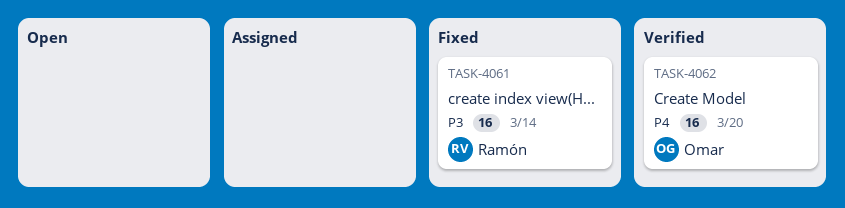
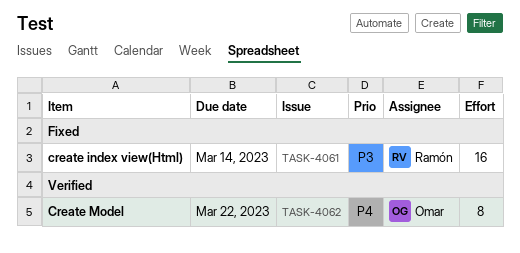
TASK-4062, estimate: 16 -> 8
TASK-4062, due: Mar 20 -> Mar 22

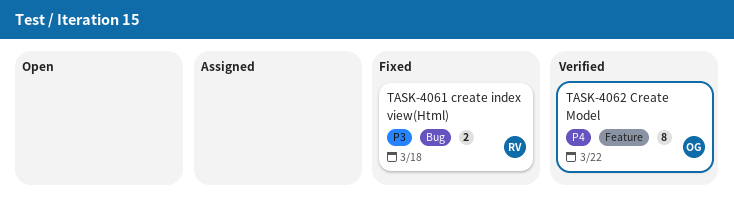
TASK-4061, estimate: 16 -> 2
TASK-4061, due: Mar 14 -> Mar 18

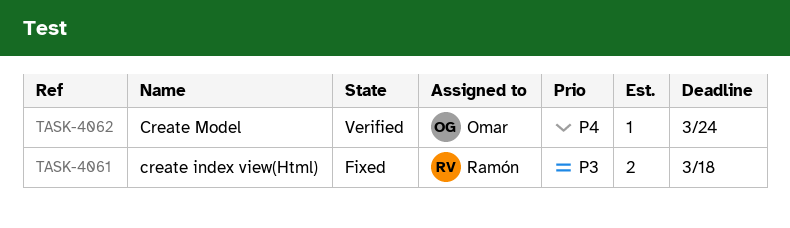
TASK-4062, estimate: 8 -> 1
TASK-4062, due: Mar 22 -> Mar 24

